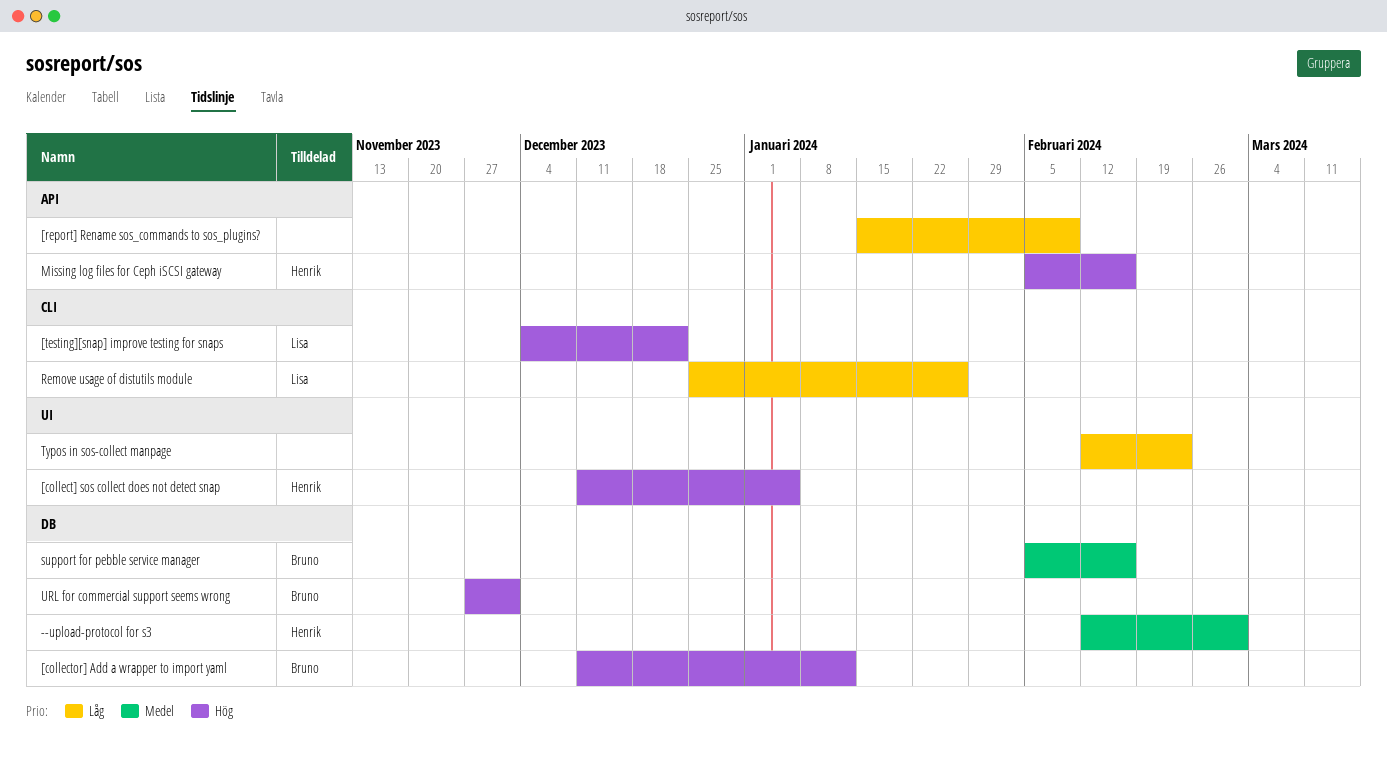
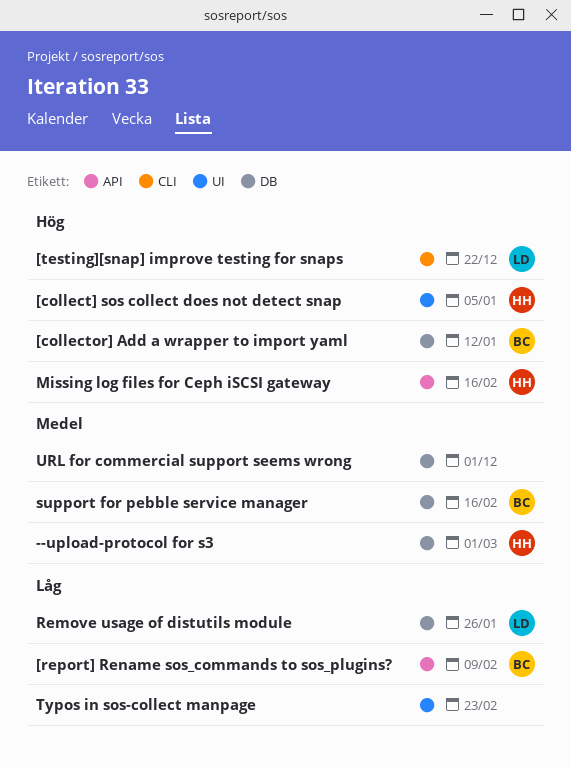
[report] Rename sos_commands to sos_plugins?, owner: none -> Bruno
Remove usage of distutils module, label: CLI -> DB
URL for commercial support seems wrong, owner: Bruno -> none
URL for commercial support seems wrong, priority: Hög -> Medel

